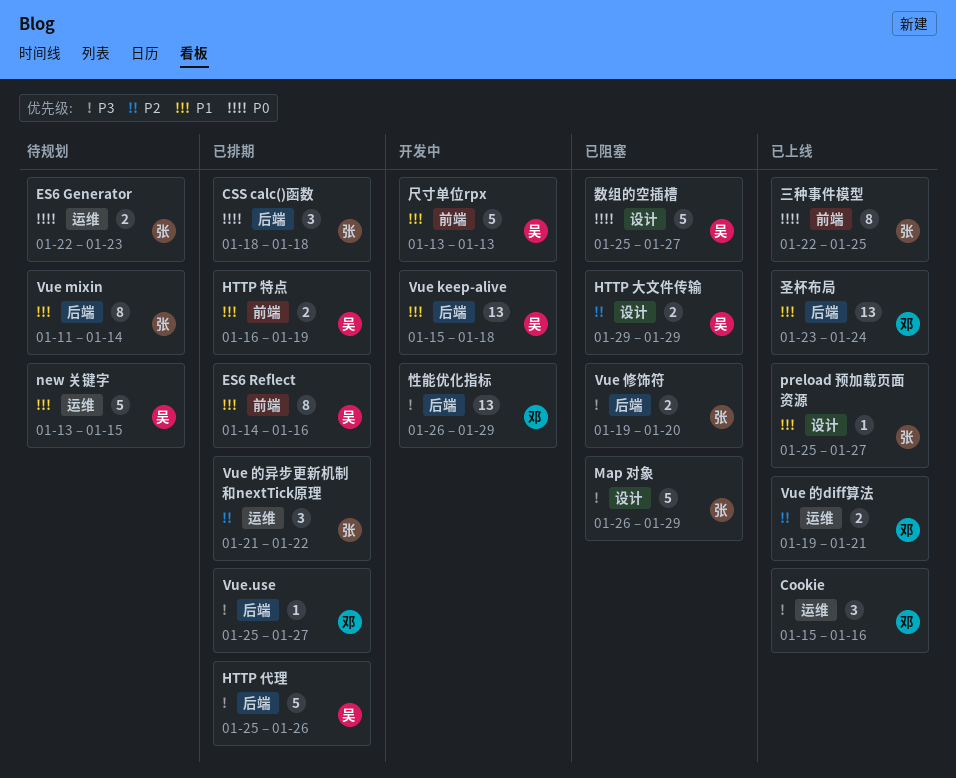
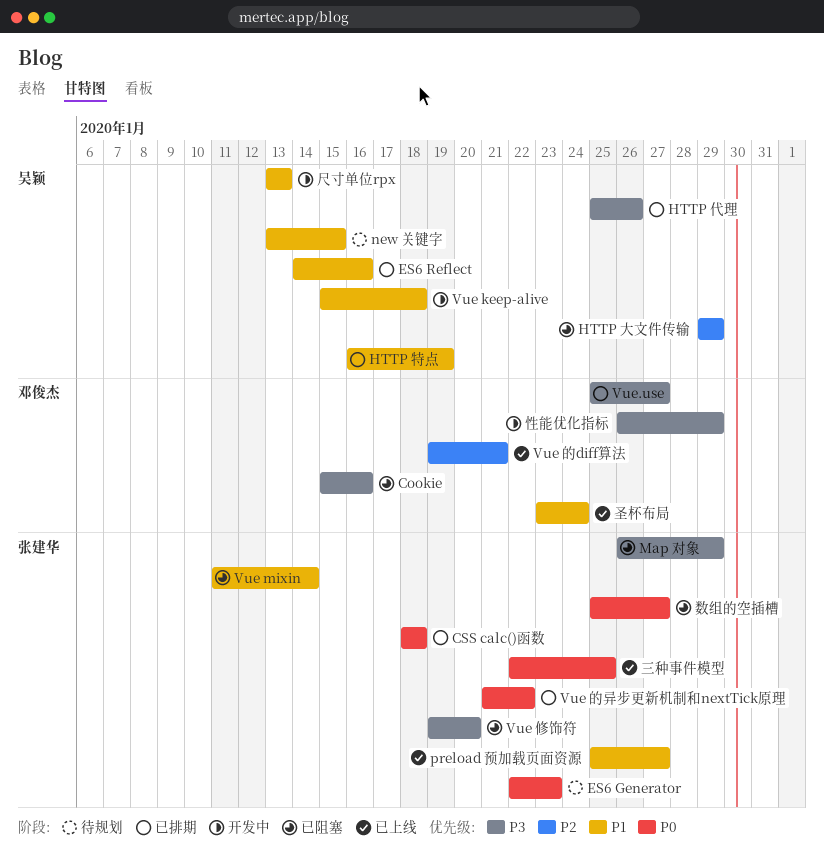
Cookie, status: 已上线 -> 已阻塞
Vue mixin, status: 待规划 -> 已阻塞
Vue 的异步更新机制和nextTick原理, priority: P2 -> P0
数组的空插槽, owner: 吴颖 -> 张建华

